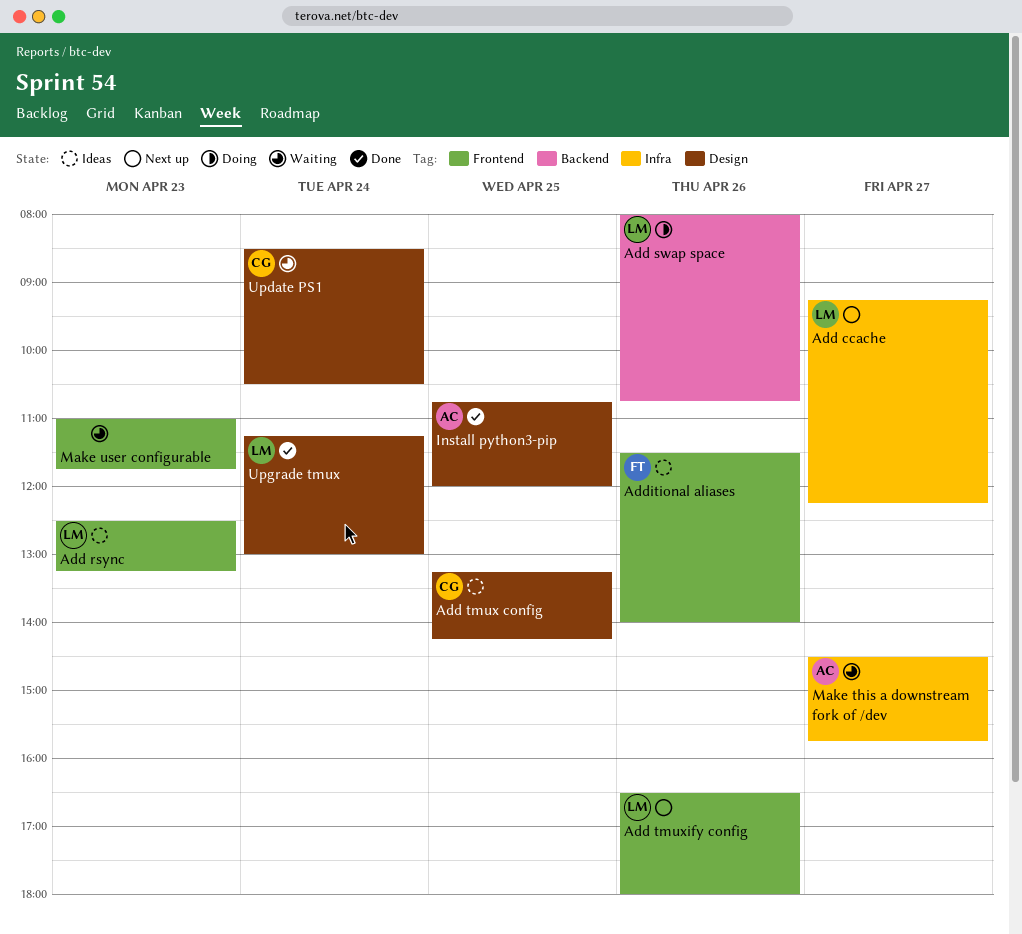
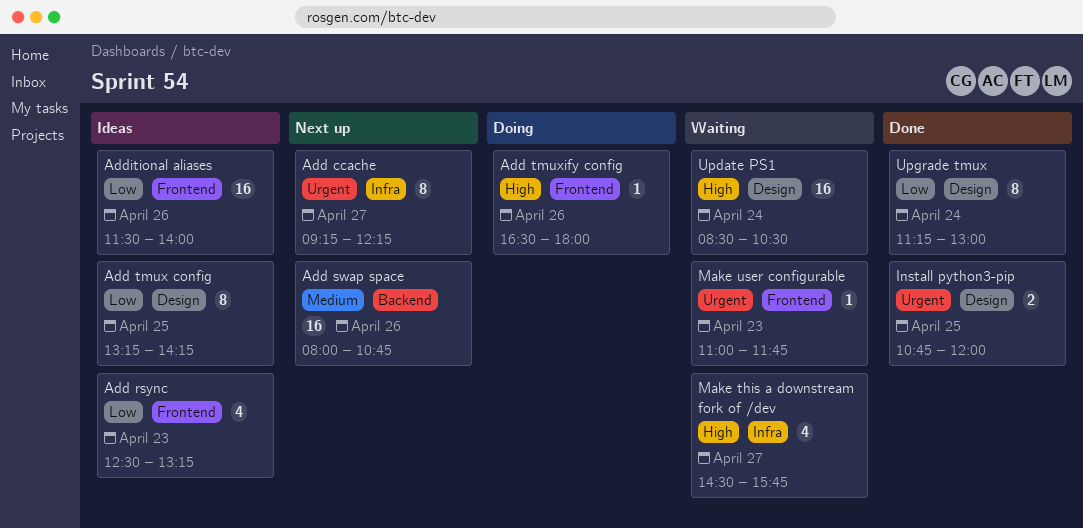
Add swap space, status: Doing -> Next up
Add tmuxify config, status: Next up -> Doing

